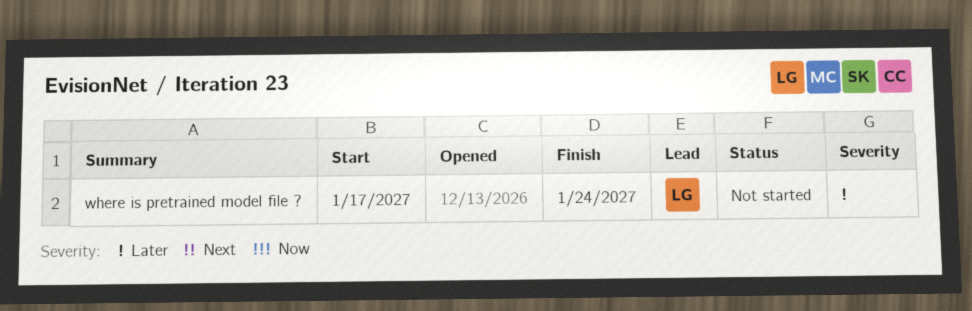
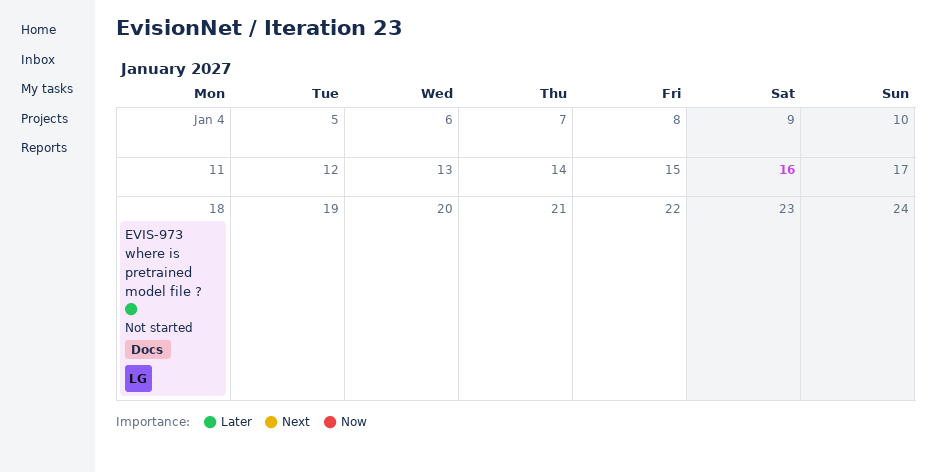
where is pretrained model file ?, due: Jan 24 -> Jan 18

